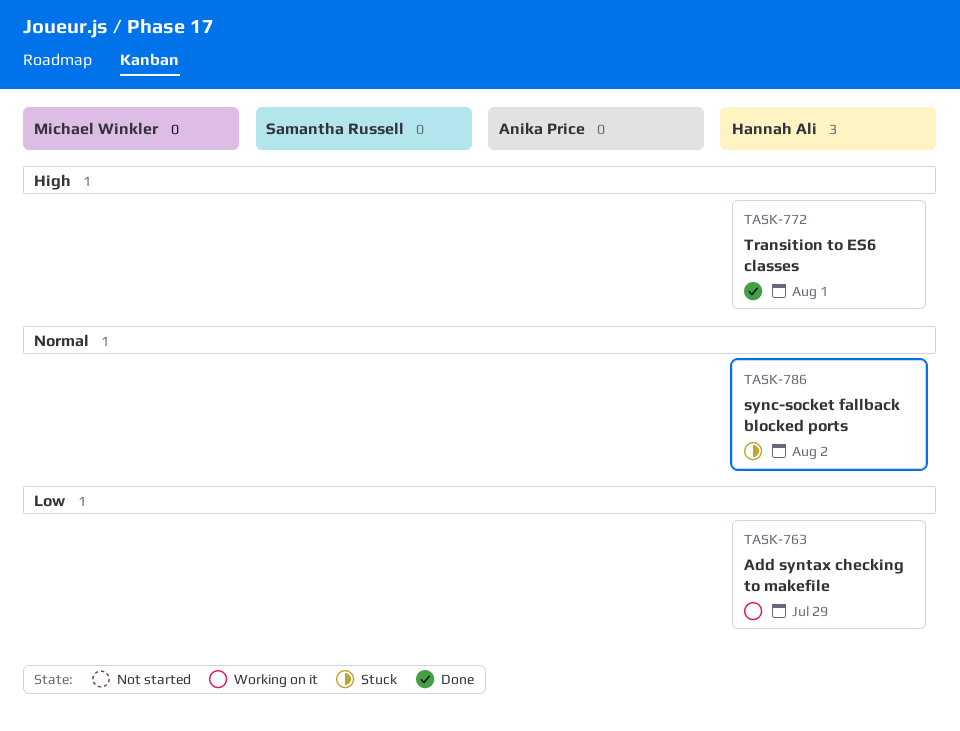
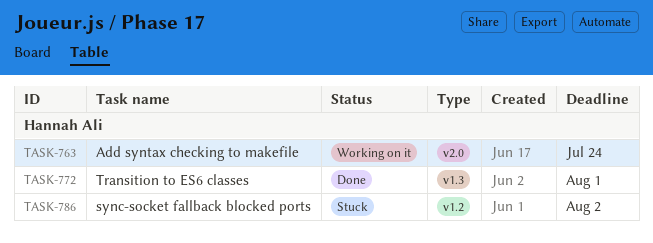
TASK-763, due: Jul 29 -> Jul 24

